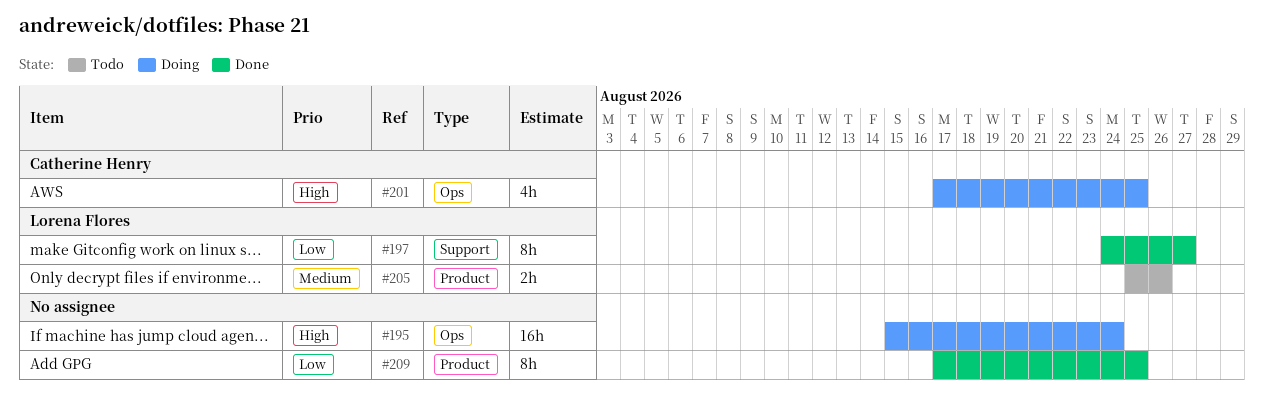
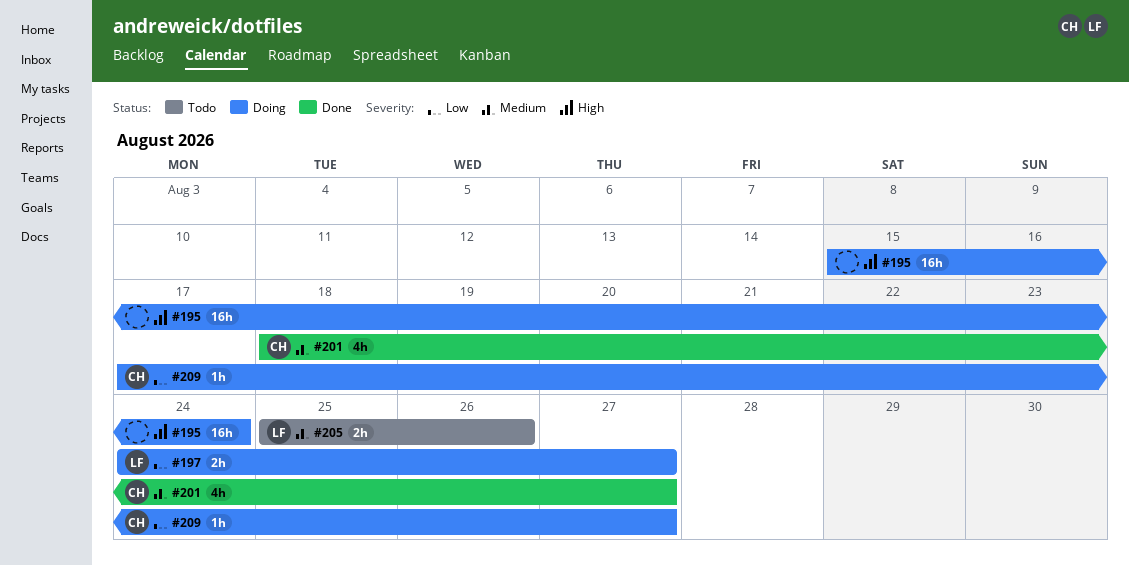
#197, status: Done -> Doing
#197, estimate: 8h -> 2h
#201, status: Doing -> Done
#201, priority: High -> Medium
#201, start: Aug 17 -> Aug 18
#201, due: Aug 25 -> Aug 27
#209, status: Done -> Doing
#209, owner: none -> Catherine Henry
#209, estimate: 8h -> 1h
#209, due: Aug 25 -> Aug 27

